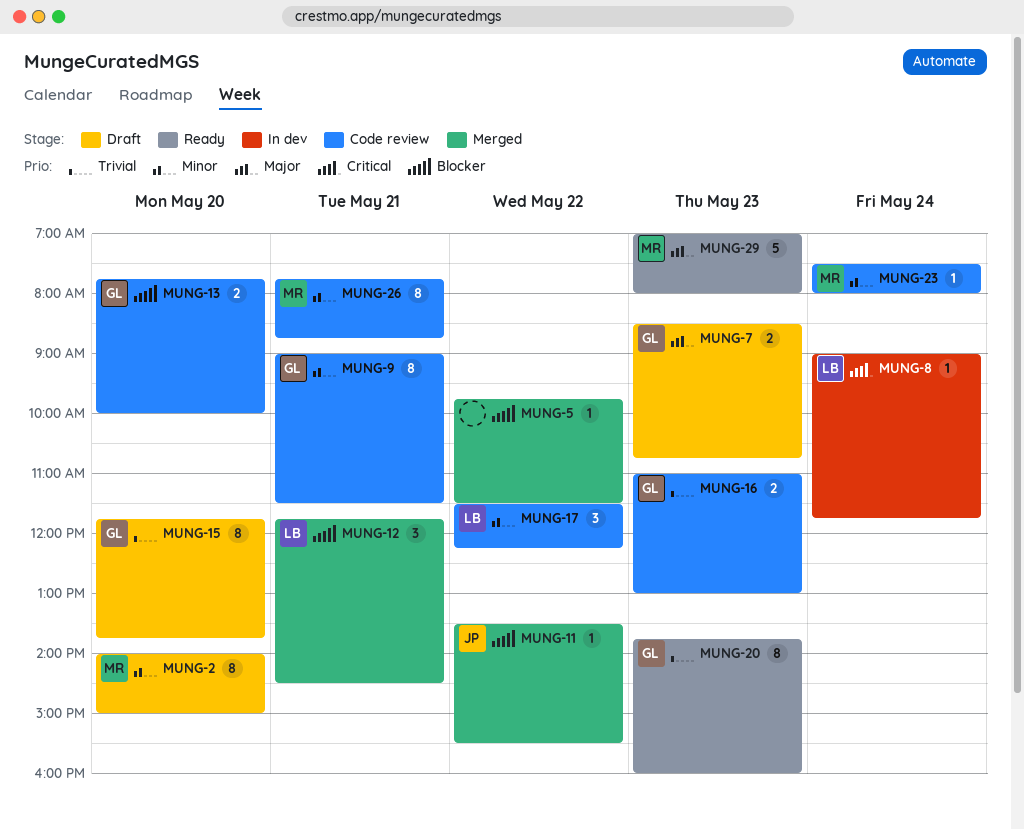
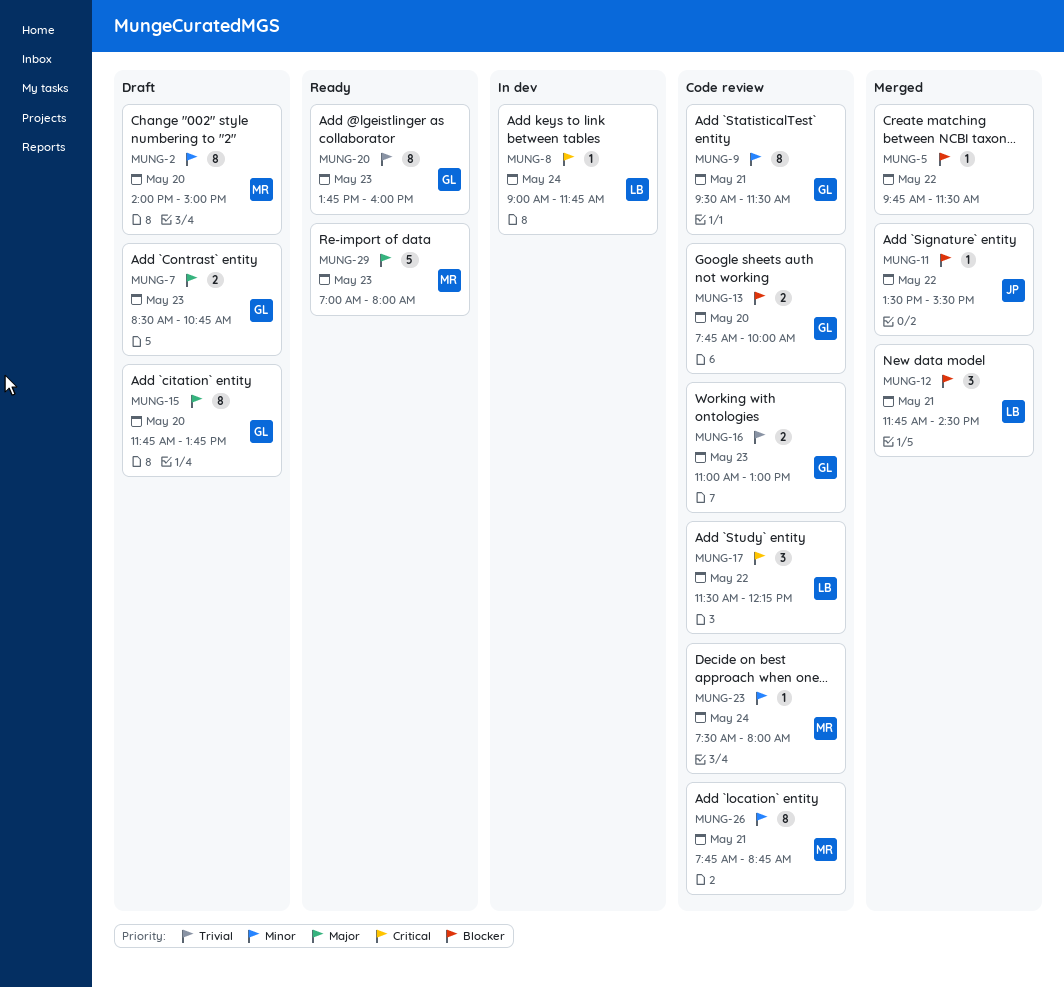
MUNG-9, begins: 09:00 -> 09:30
MUNG-15, priority: Trivial -> Major
MUNG-17, priority: Minor -> Critical

